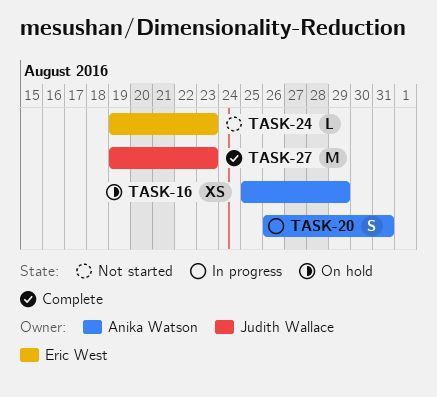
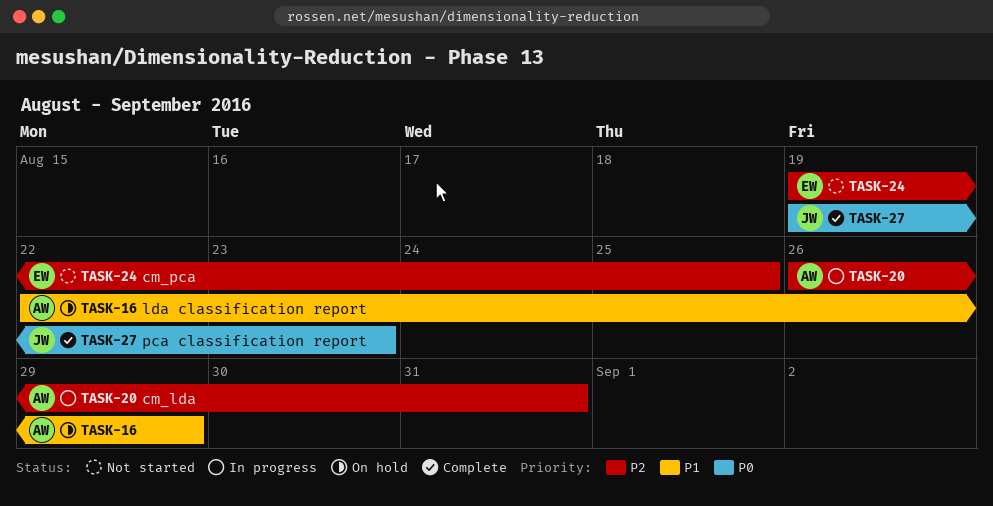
TASK-16, start: Aug 25 -> Aug 22
TASK-24, due: Aug 23 -> Aug 25

